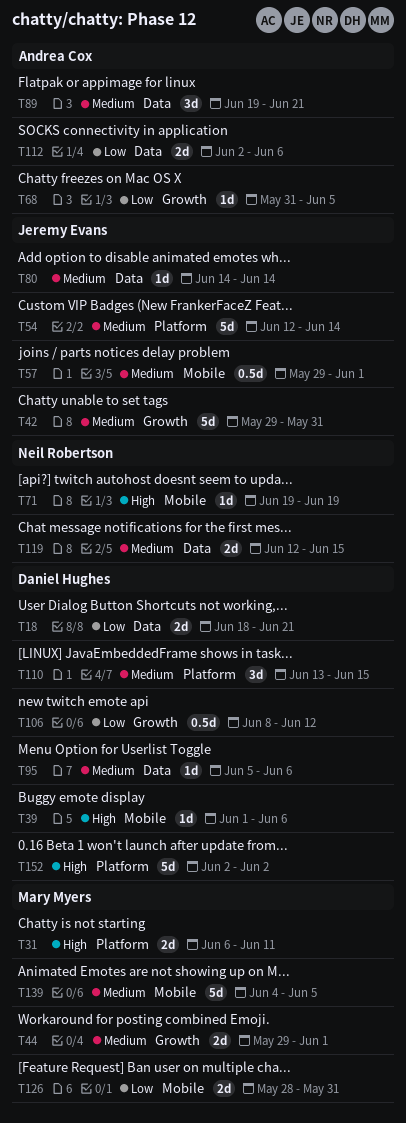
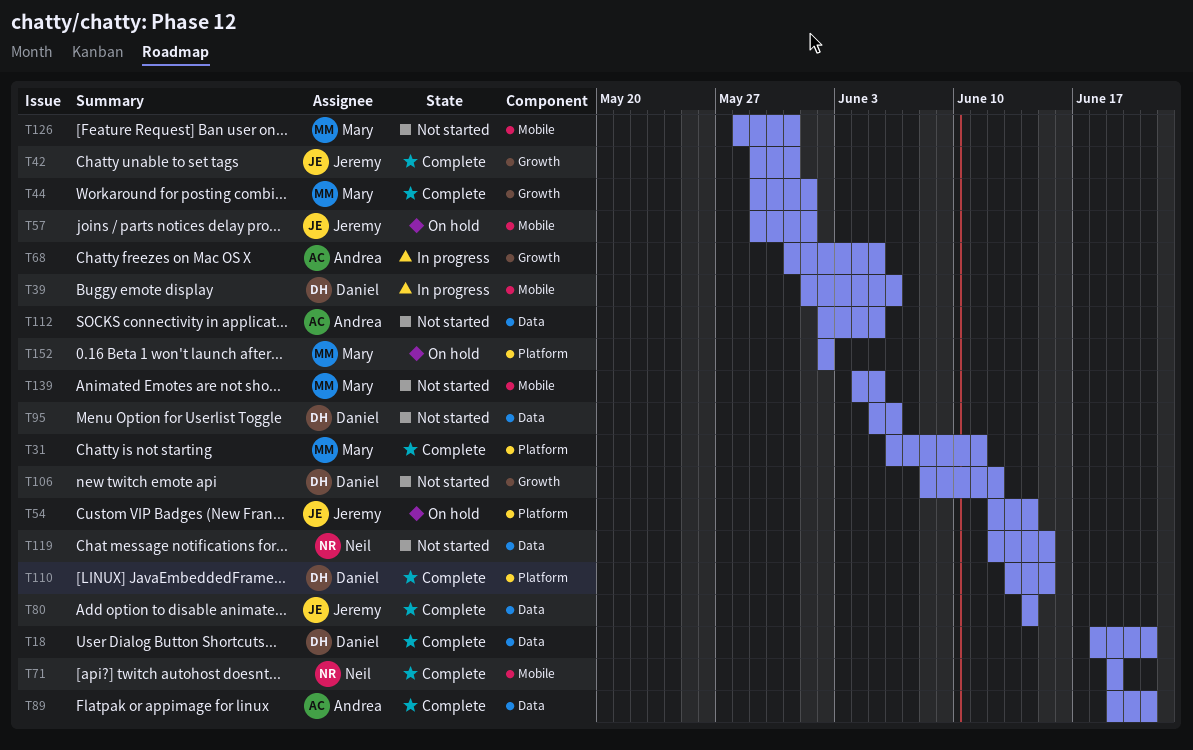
T112, due: Jun 6 -> Jun 5
T152, owner: Daniel Hughes -> Mary Myers

